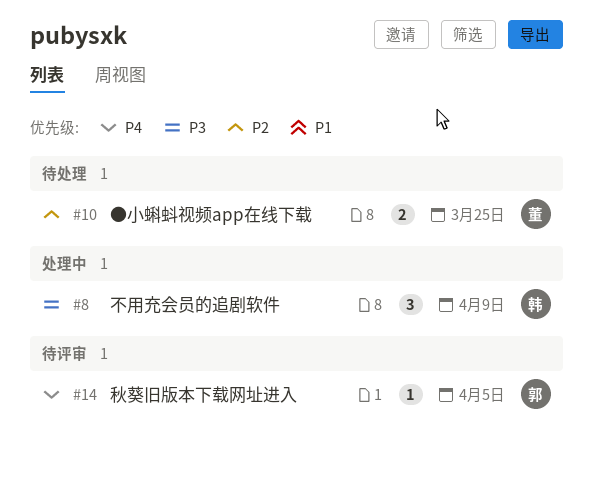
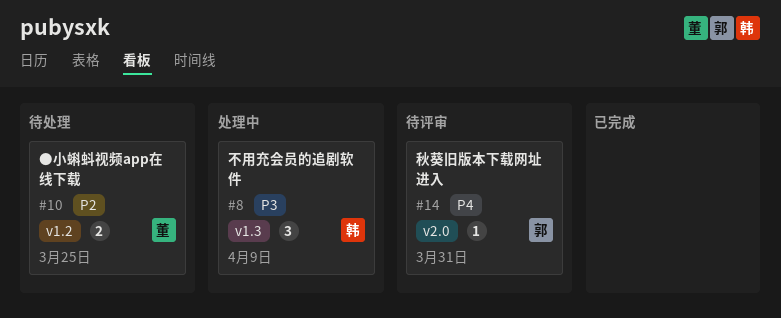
#14, due: Apr 5 -> Mar 31

